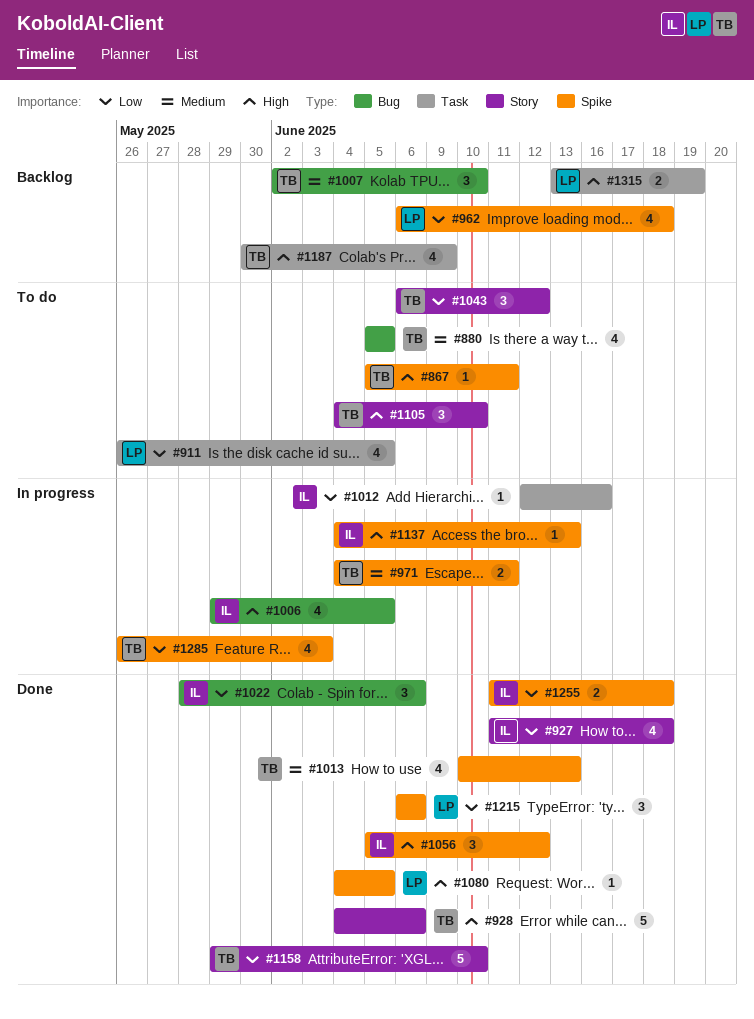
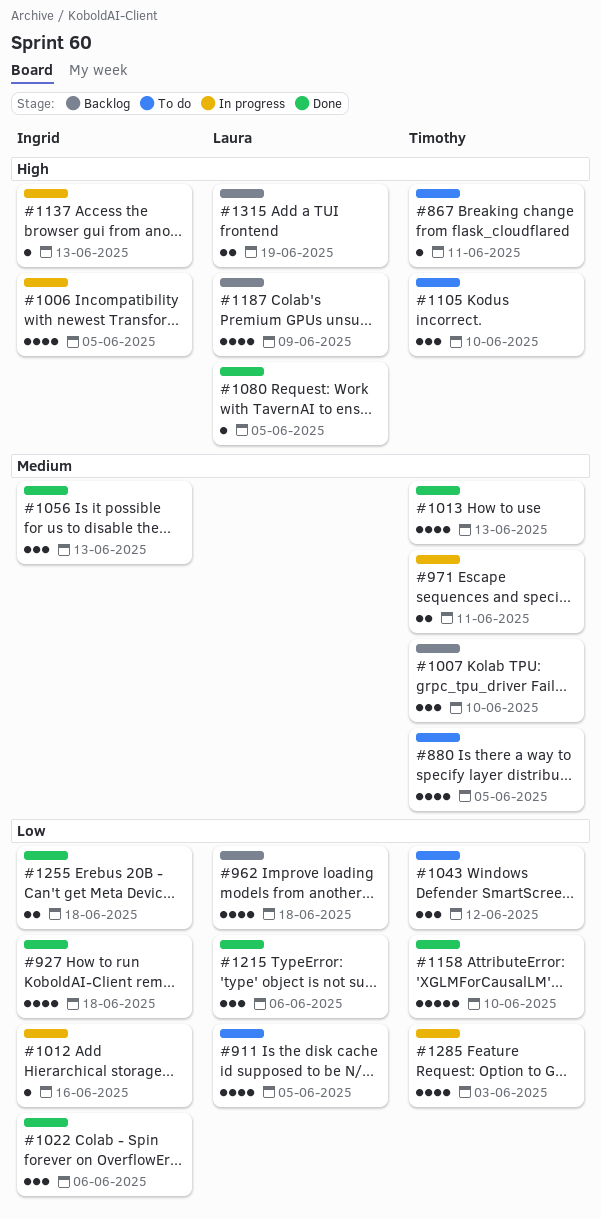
#928: present -> none
#1056, priority: High -> Medium
#1056, due: Jun 12 -> Jun 13
#1187, owner: Timothy -> Laura

